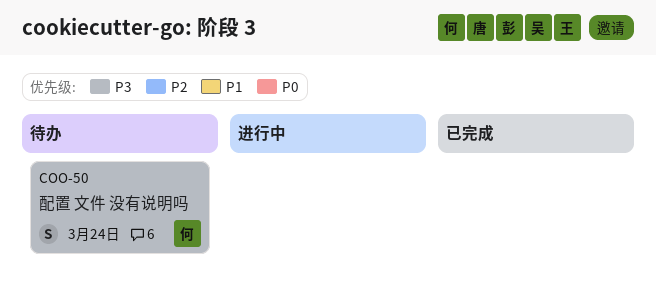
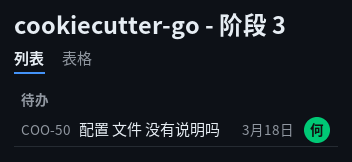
COO-50, due: Mar 24 -> Mar 18

